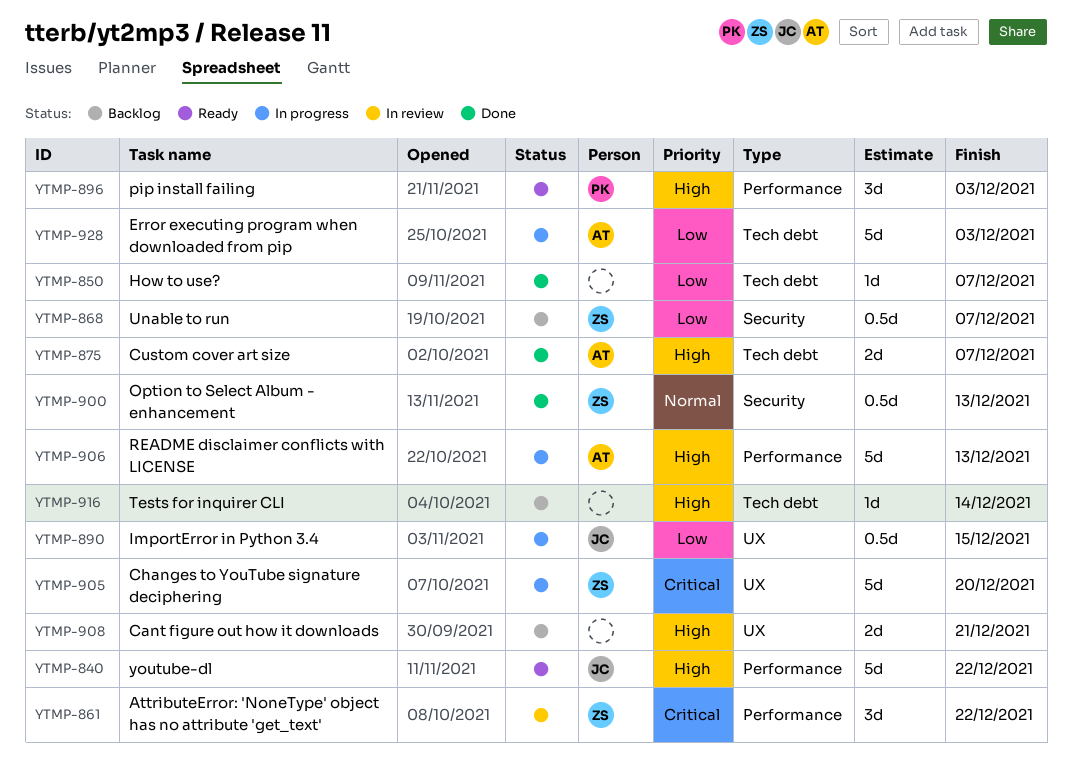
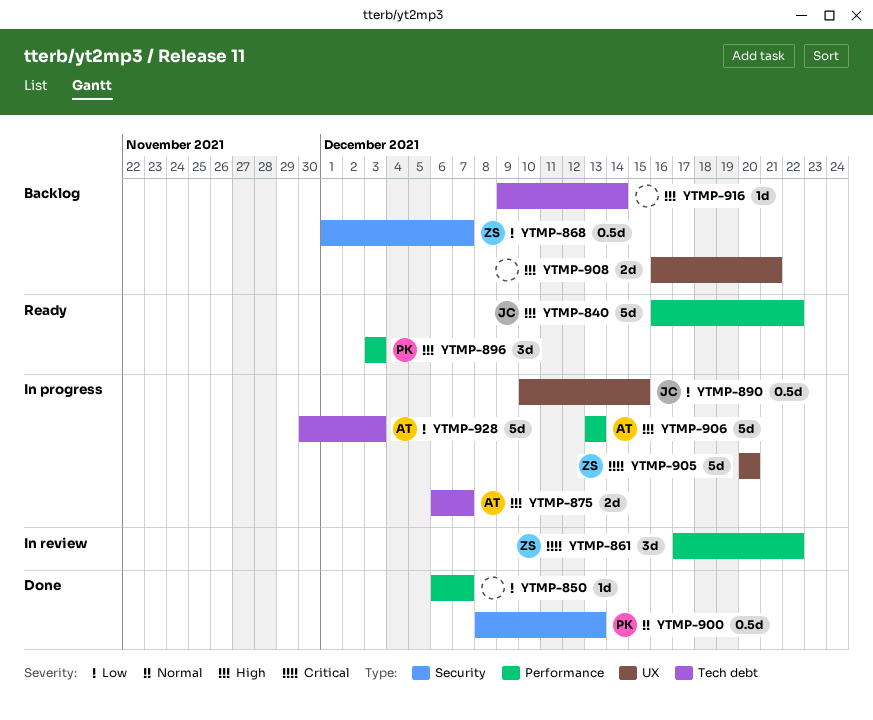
YTMP-850, label: Tech debt -> Performance
YTMP-875, status: Done -> In progress
YTMP-900, owner: ZS -> PK

